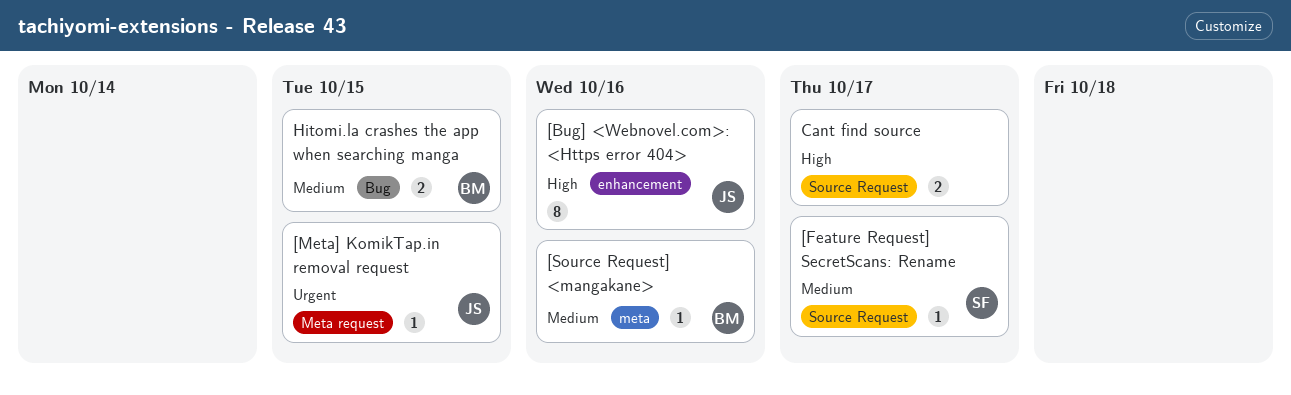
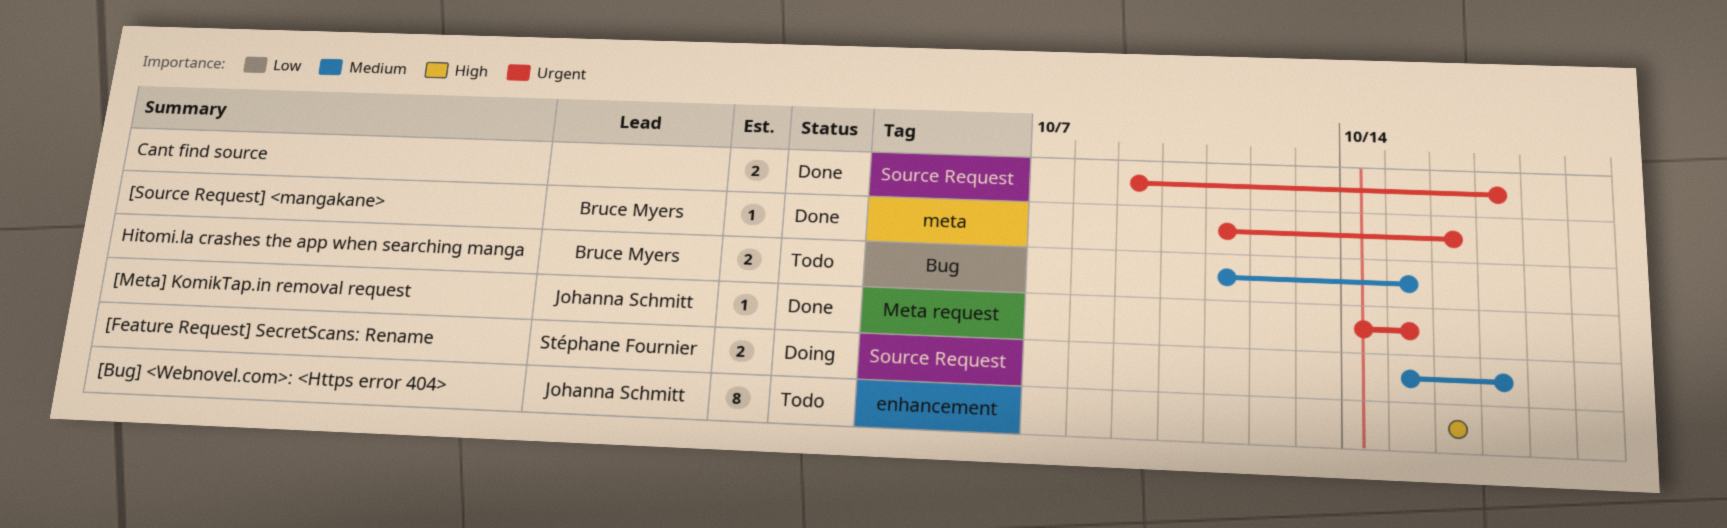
[Feature Request] SecretScans: Rename, estimate: 1 -> 2
[Source Request] <mangakane>, priority: Medium -> Urgent
Cant find source, priority: High -> Urgent

